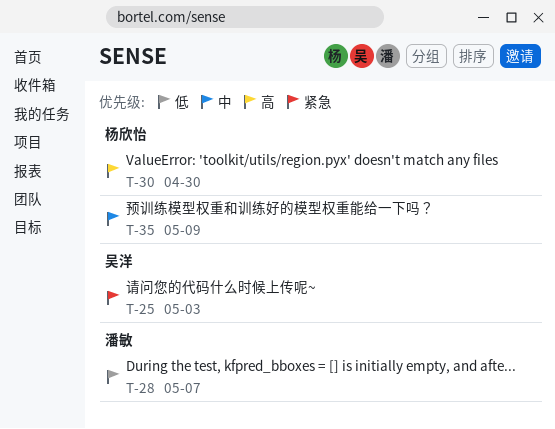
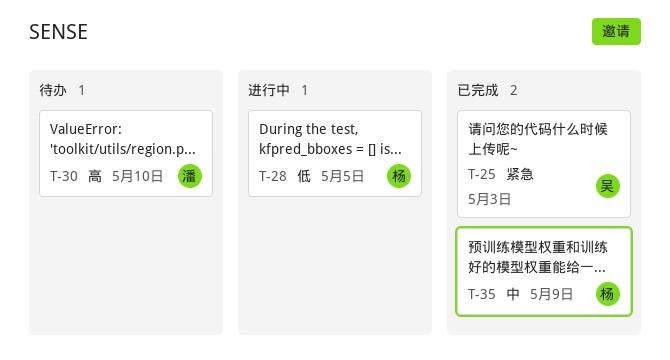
T-28, owner: 潘敏 -> 杨欣怡
T-28, due: May 7 -> May 5
T-30, owner: 杨欣怡 -> 潘敏
T-30, due: Apr 30 -> May 10

